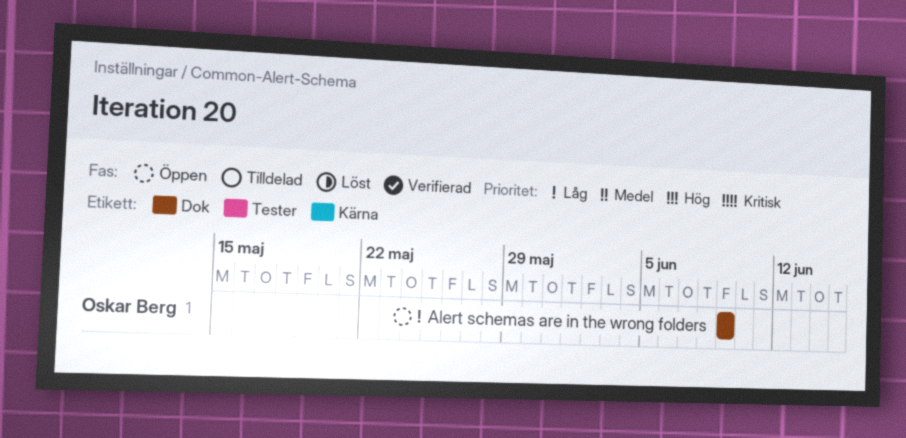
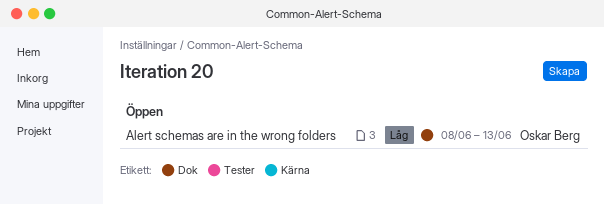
Alert schemas are in the wrong folders, start: Jun 9 -> Jun 8
Alert schemas are in the wrong folders, due: Jun 9 -> Jun 13

